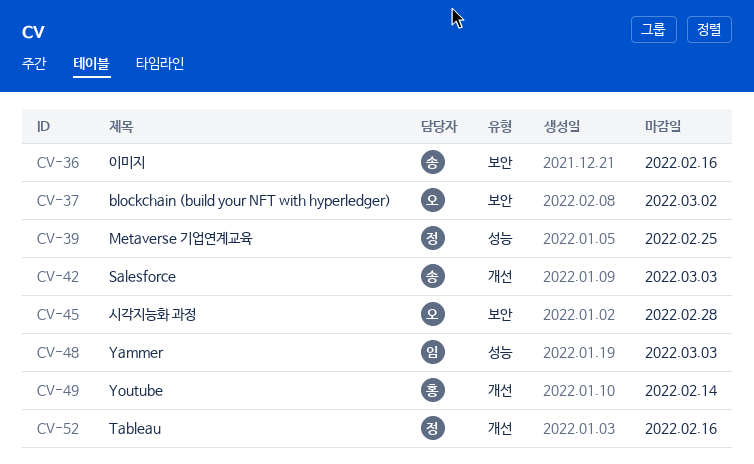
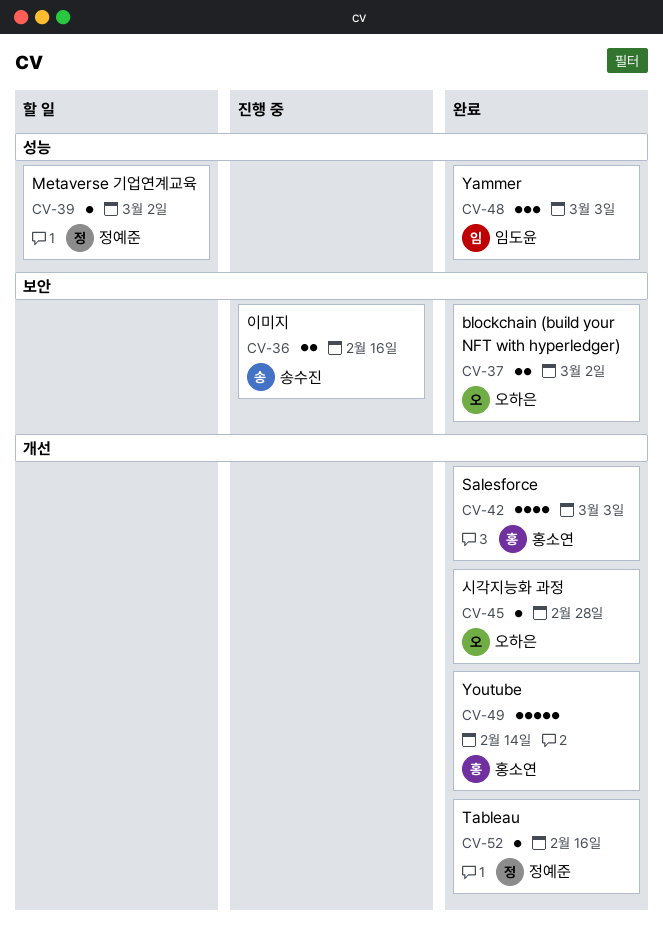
CV-39, due: Feb 25 -> Mar 2
CV-42, owner: 송수진 -> 홍소연
CV-45, label: 보안 -> 개선

